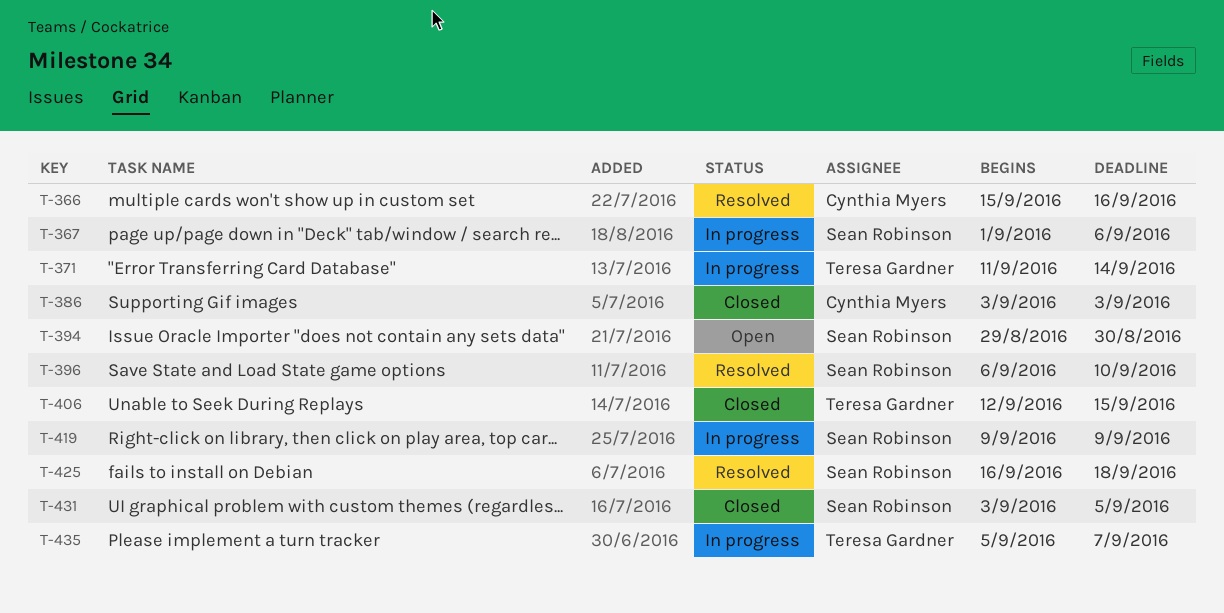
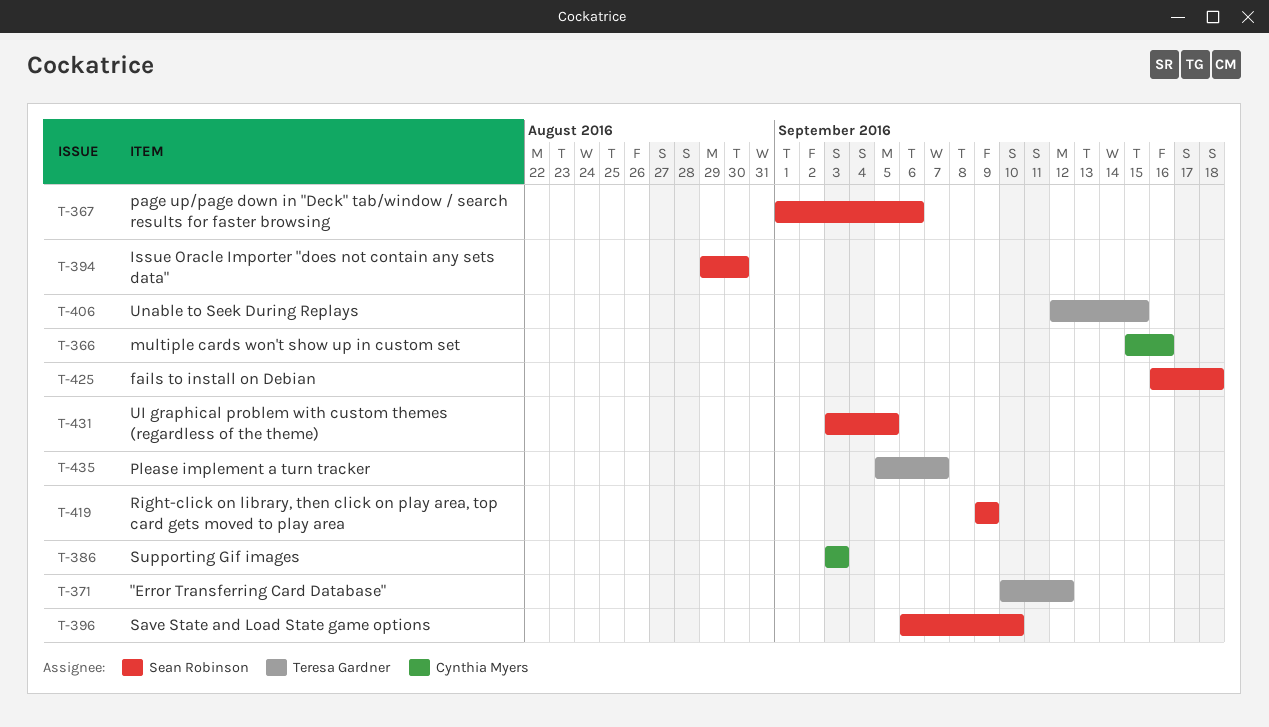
T-371, start: Sep 11 -> Sep 10
T-371, due: Sep 14 -> Sep 12

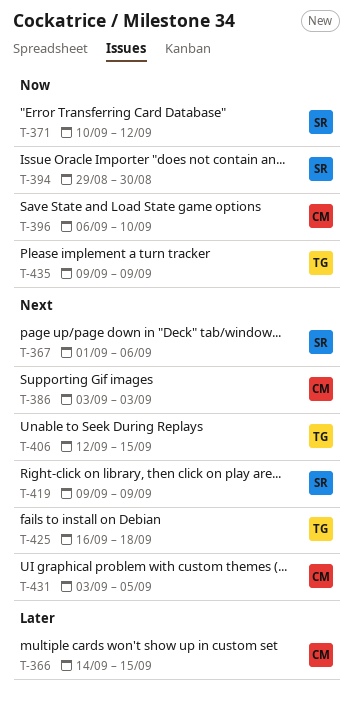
T-366, start: Sep 15 -> Sep 14
T-366, due: Sep 16 -> Sep 15
T-371, owner: Teresa Gardner -> Sean Robinson
T-396, owner: Sean Robinson -> Cynthia Myers
T-425, owner: Sean Robinson -> Teresa Gardner
T-431, owner: Sean Robinson -> Cynthia Myers
T-435, start: Sep 5 -> Sep 9
T-435, due: Sep 7 -> Sep 9

